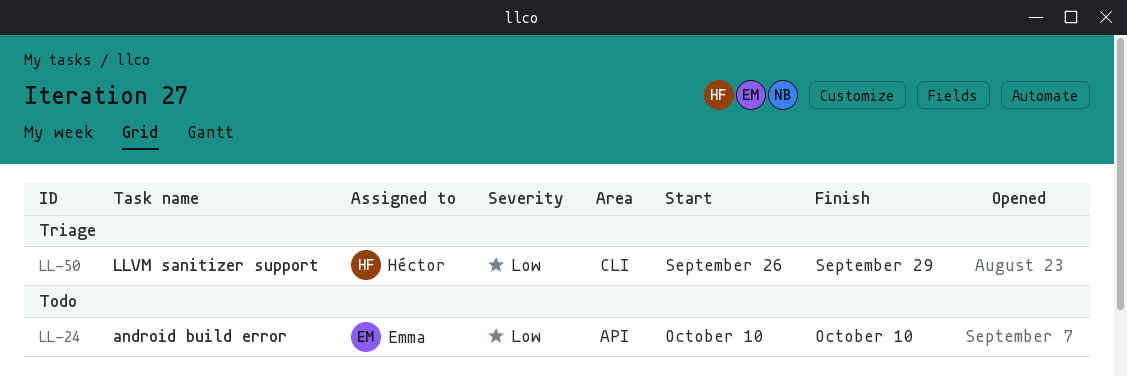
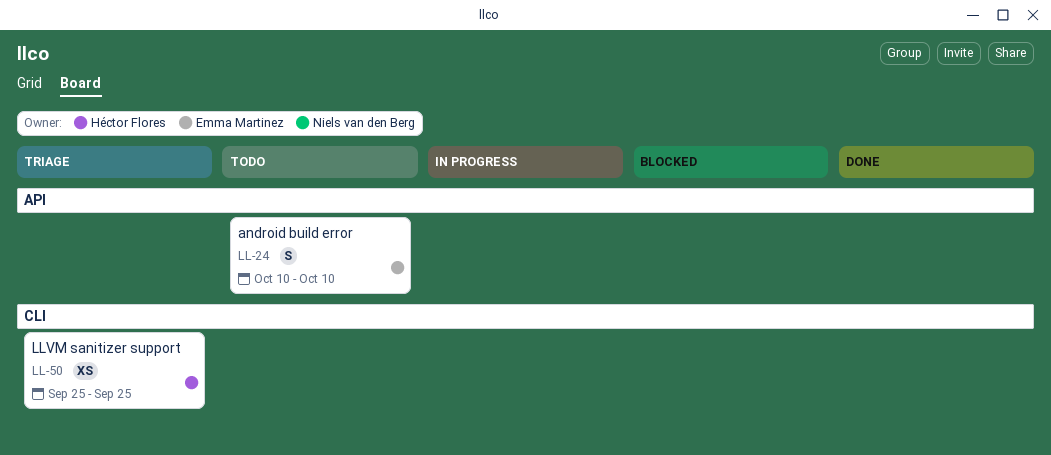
LL-50, start: Sep 26 -> Sep 25
LL-50, due: Sep 29 -> Sep 25

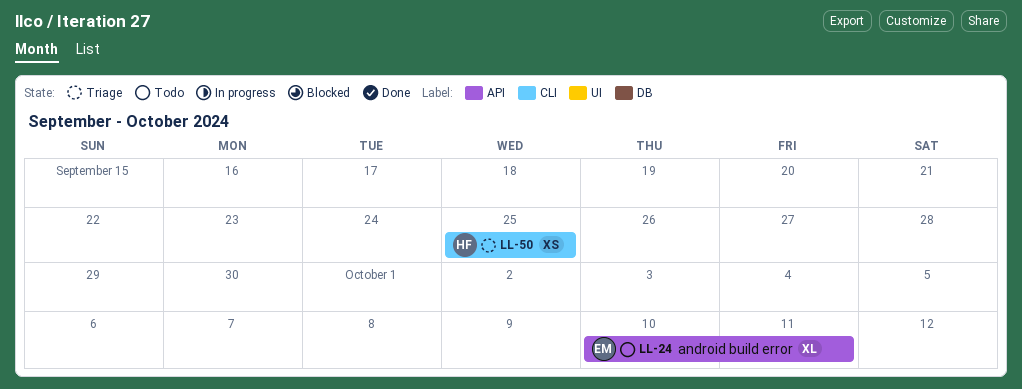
LL-24, estimate: S -> XL
LL-24, due: Oct 10 -> Oct 11

